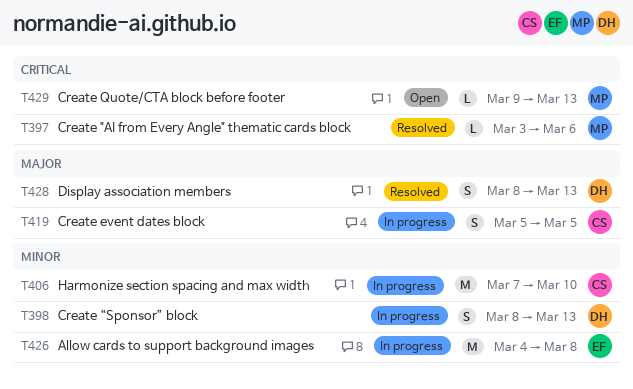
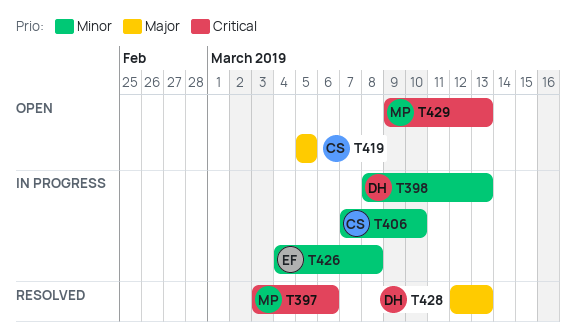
T419, status: In progress -> Open
T428, start: Mar 8 -> Mar 12

